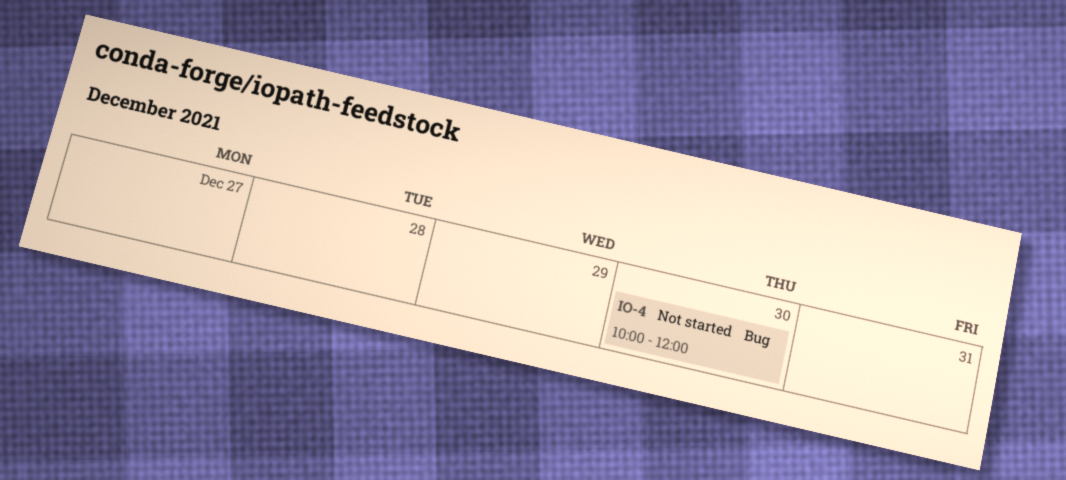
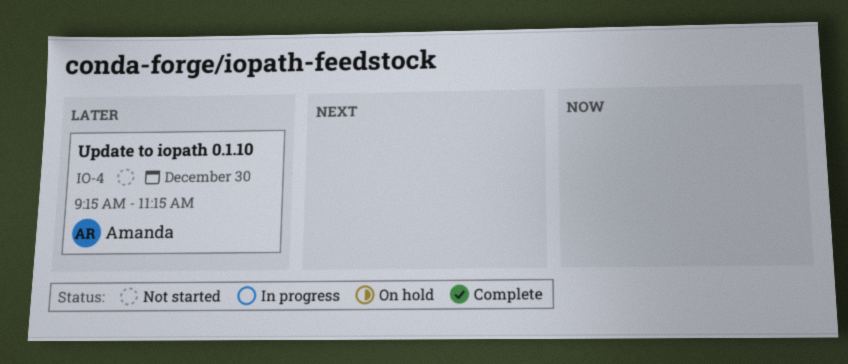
IO-4, begins: 10:00 -> 09:15
IO-4, ends: 12:00 -> 11:15

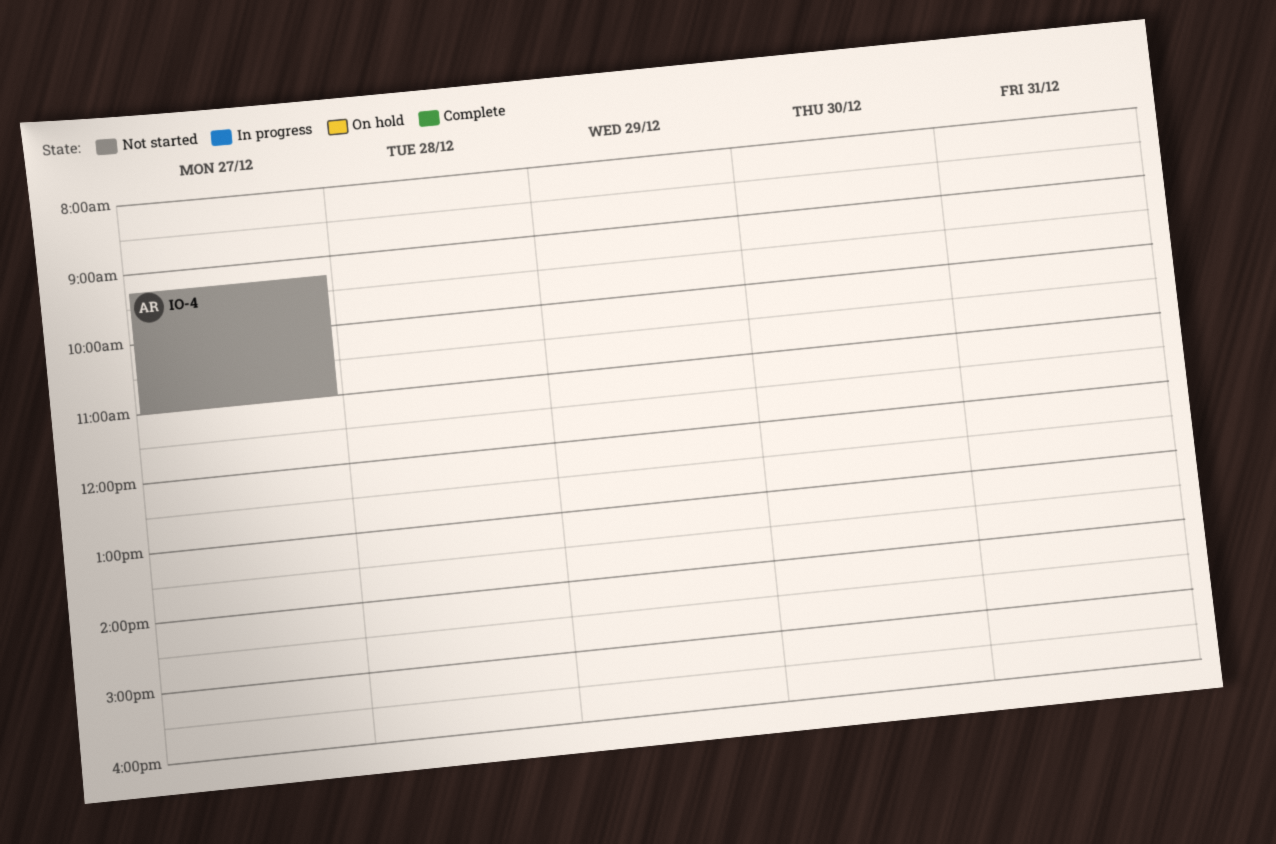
IO-4, day: Dec 30 -> Dec 27
IO-4, ends: 11:15 -> 11:00

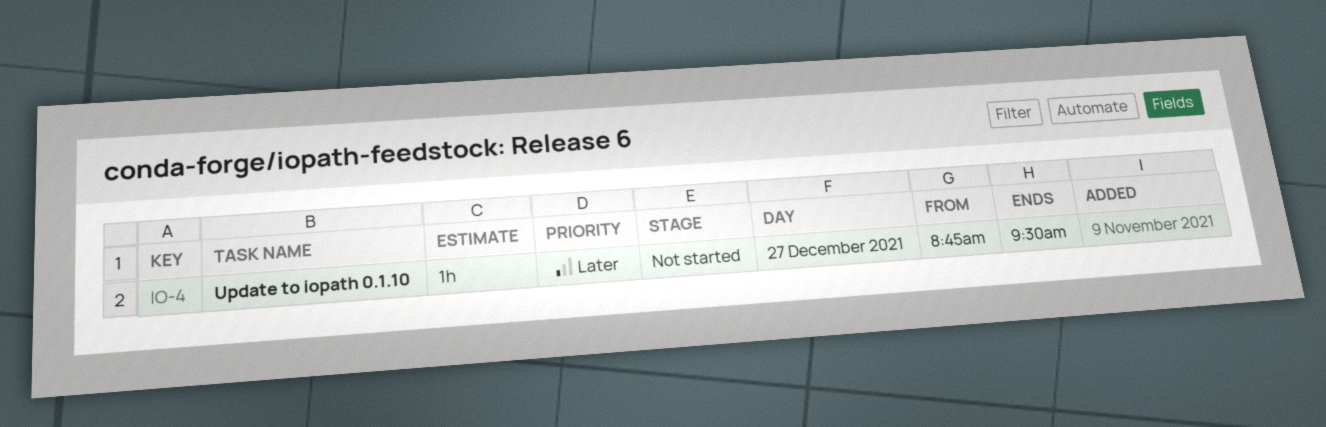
IO-4, begins: 09:15 -> 08:45
IO-4, ends: 11:00 -> 09:30

